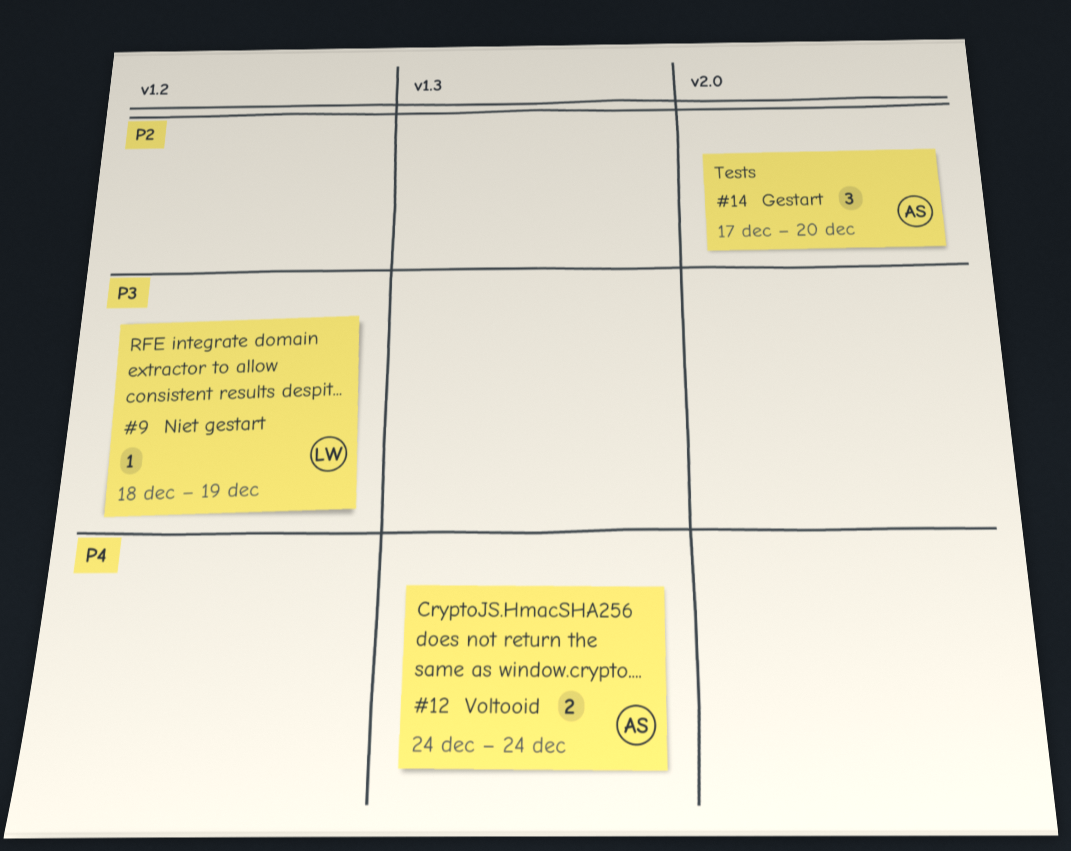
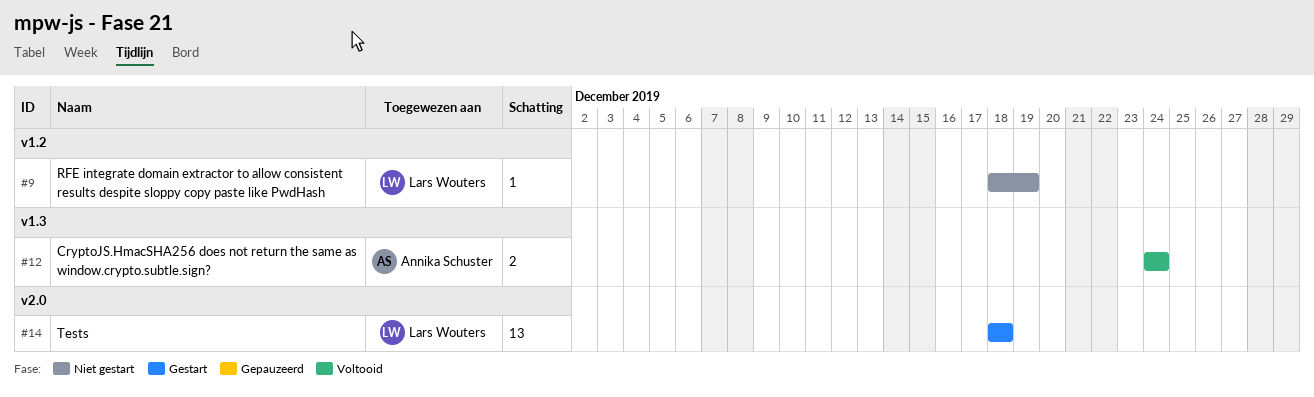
#14, owner: Annika Schuster -> Lars Wouters
#14, estimate: 3 -> 13
#14, start: Dec 17 -> Dec 18
#14, due: Dec 20 -> Dec 18

